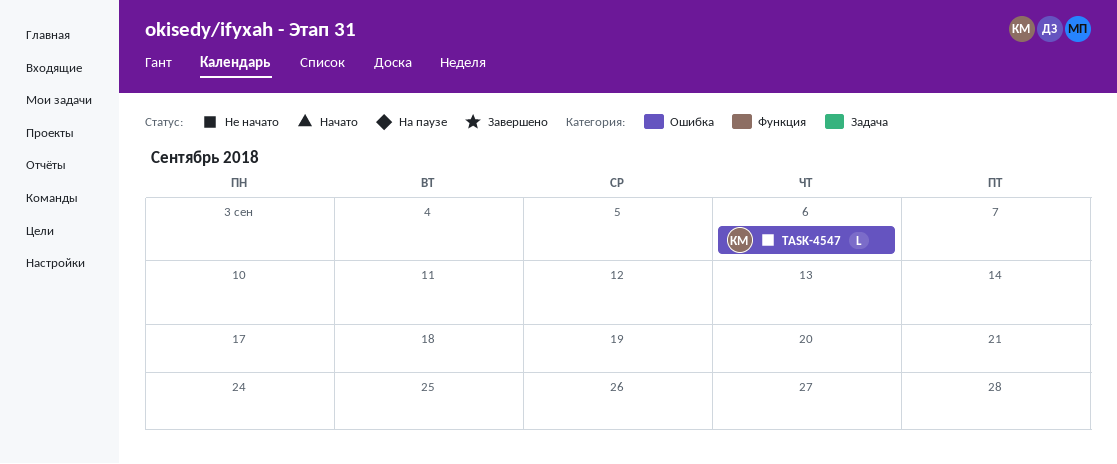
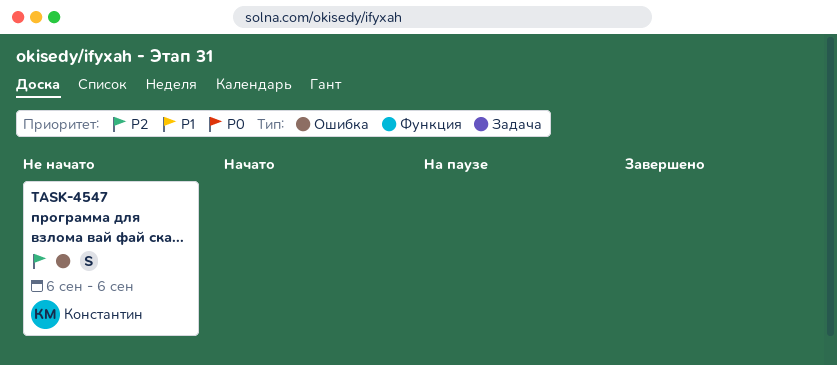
TASK-4547, estimate: L -> S

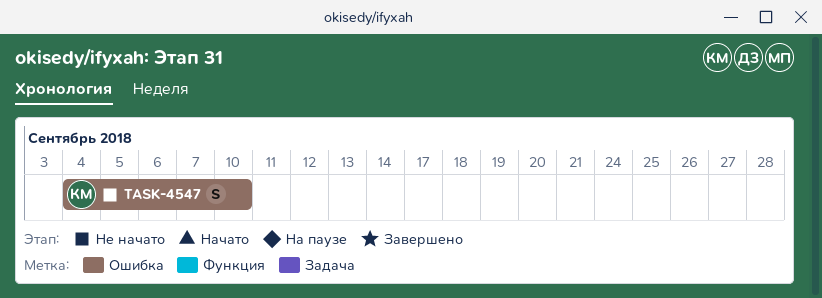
TASK-4547, start: Sep 6 -> Sep 4
TASK-4547, due: Sep 6 -> Sep 10

